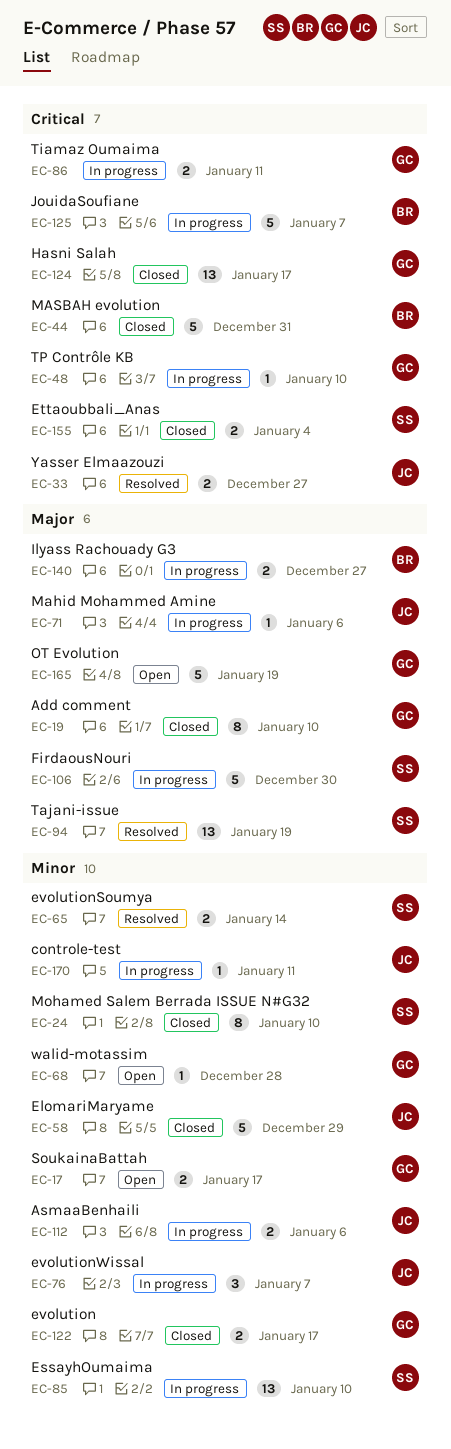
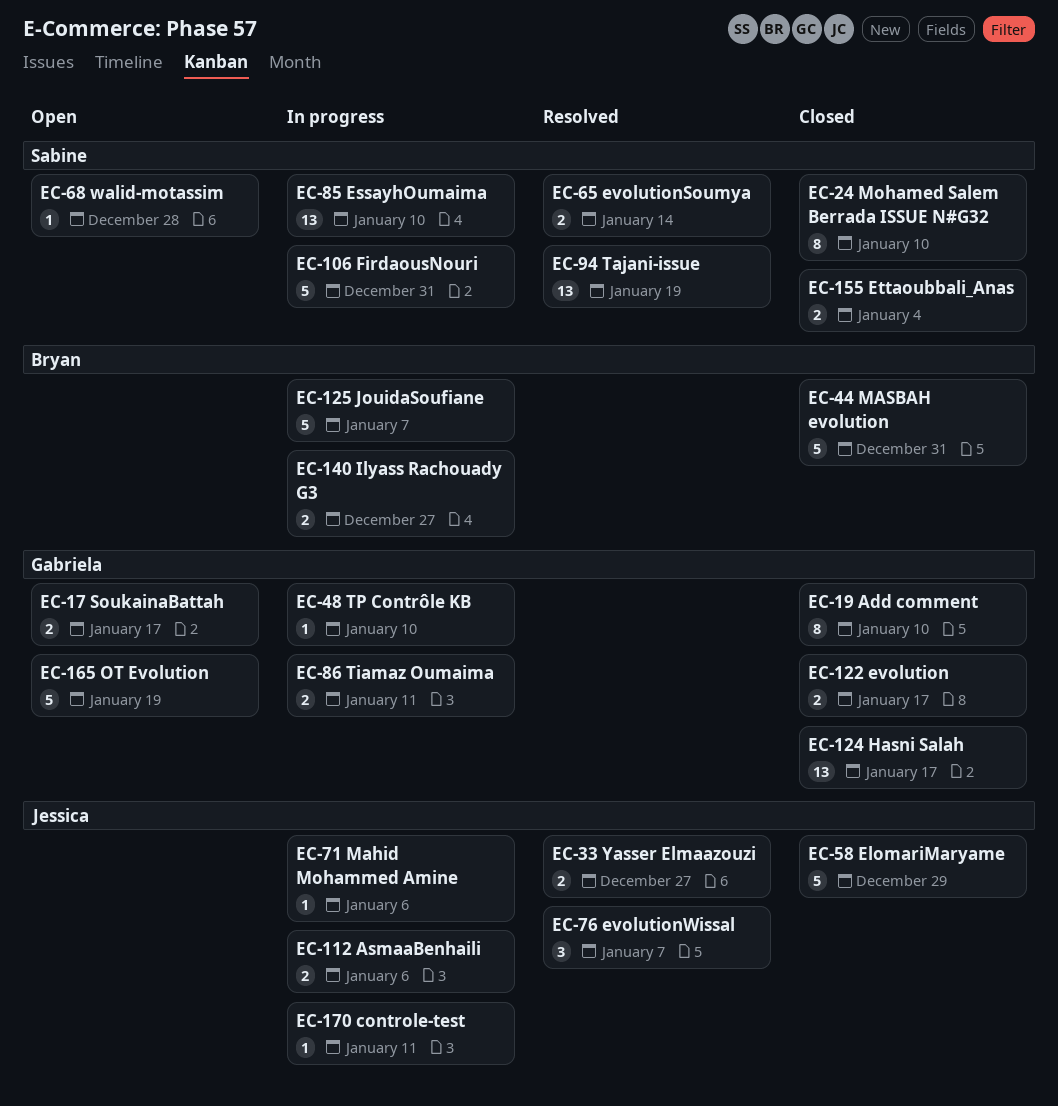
EC-68, owner: Gabriela -> Sabine
EC-76, status: In progress -> Resolved
EC-106, due: Dec 30 -> Dec 31

